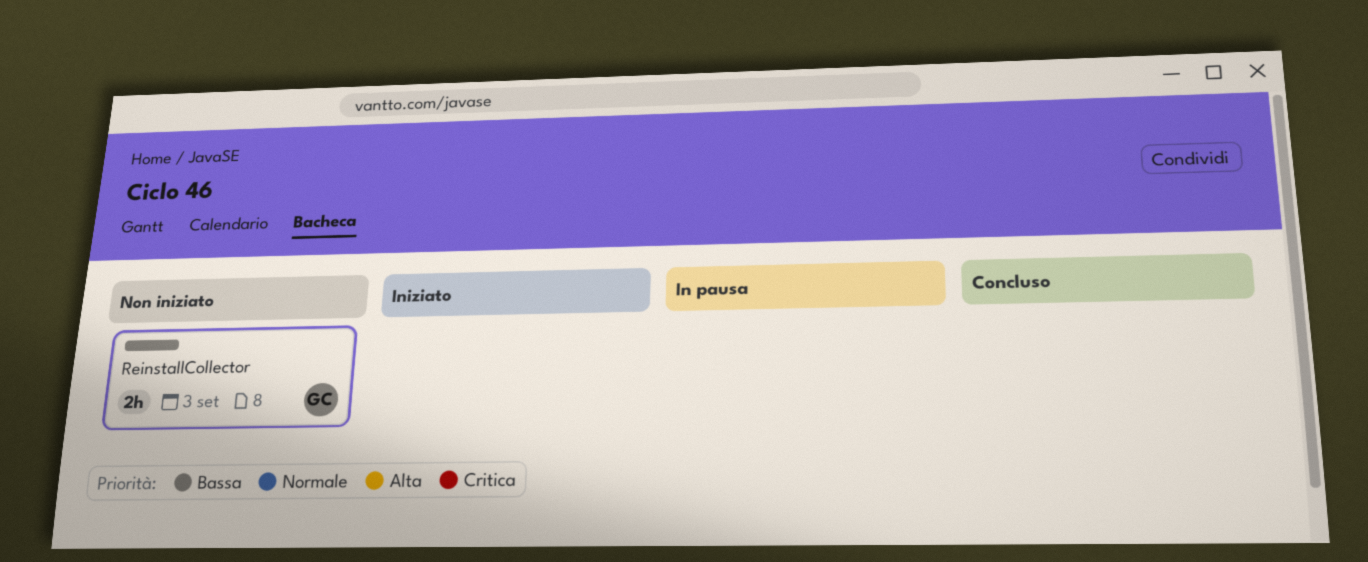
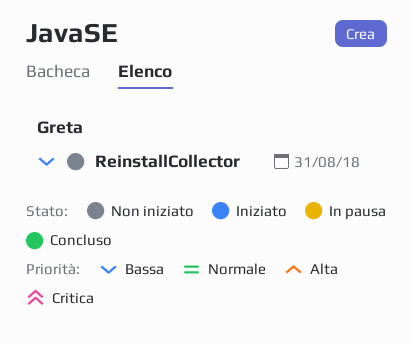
ReinstallCollector, due: Sep 3 -> Aug 31

